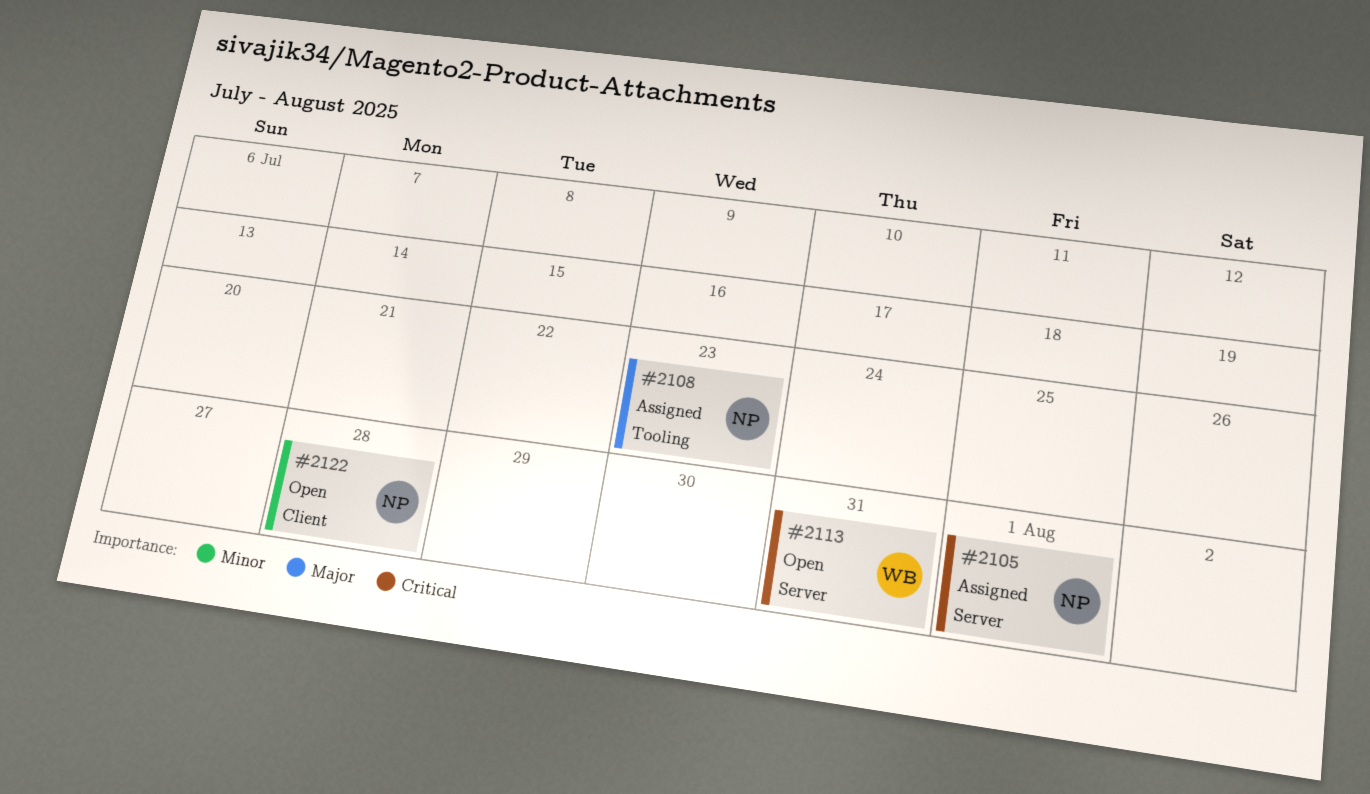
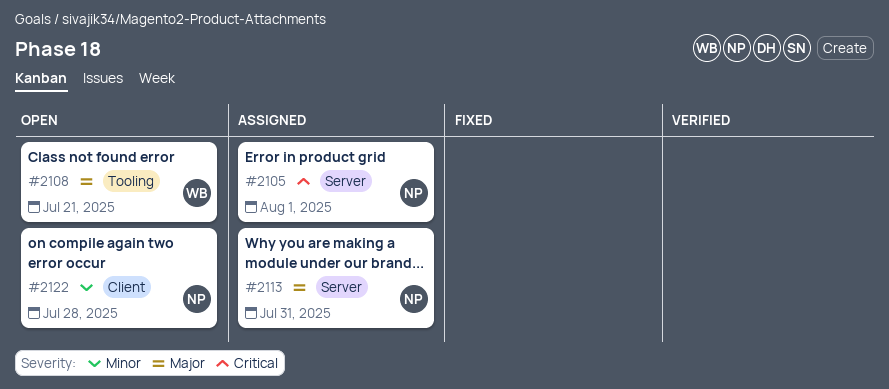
#2108, status: Assigned -> Open
#2108, owner: NP -> WB
#2108, due: Jul 23 -> Jul 21
#2113, status: Open -> Assigned
#2113, owner: WB -> NP
#2113, priority: Critical -> Major

